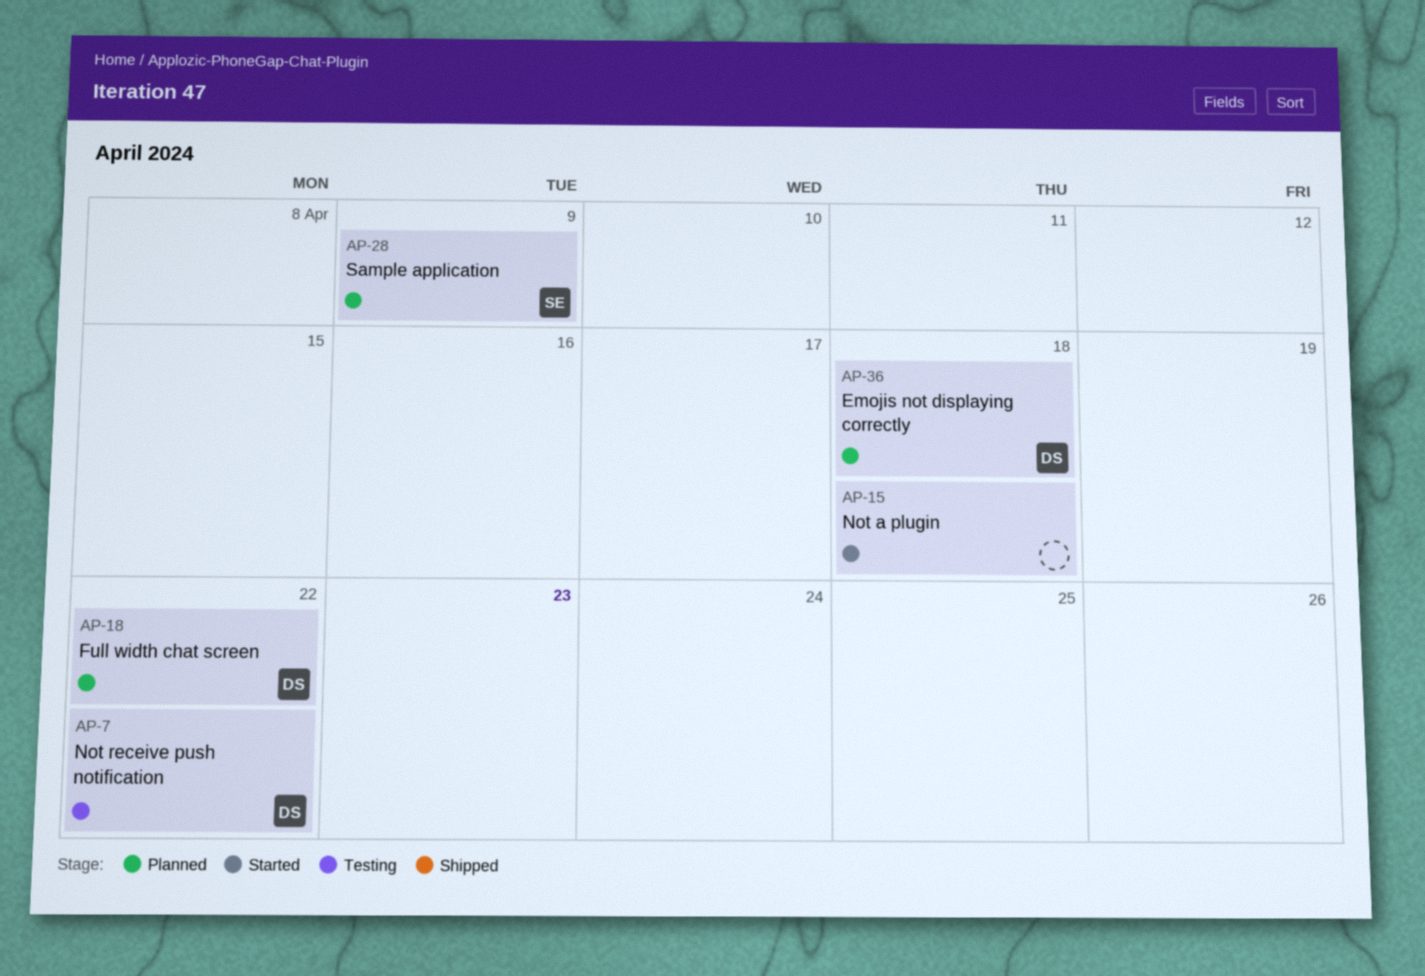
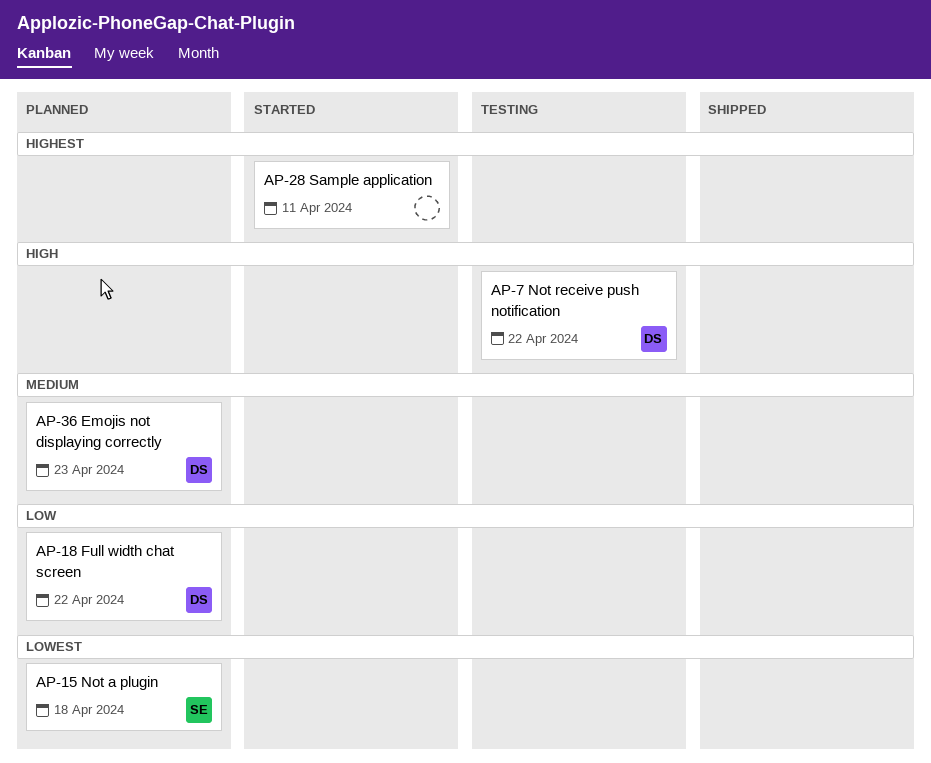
AP-15, status: Started -> Planned
AP-15, owner: none -> SE
AP-28, status: Planned -> Started
AP-28, owner: SE -> none
AP-28, due: Apr 9 -> Apr 11
AP-36, due: Apr 18 -> Apr 23

